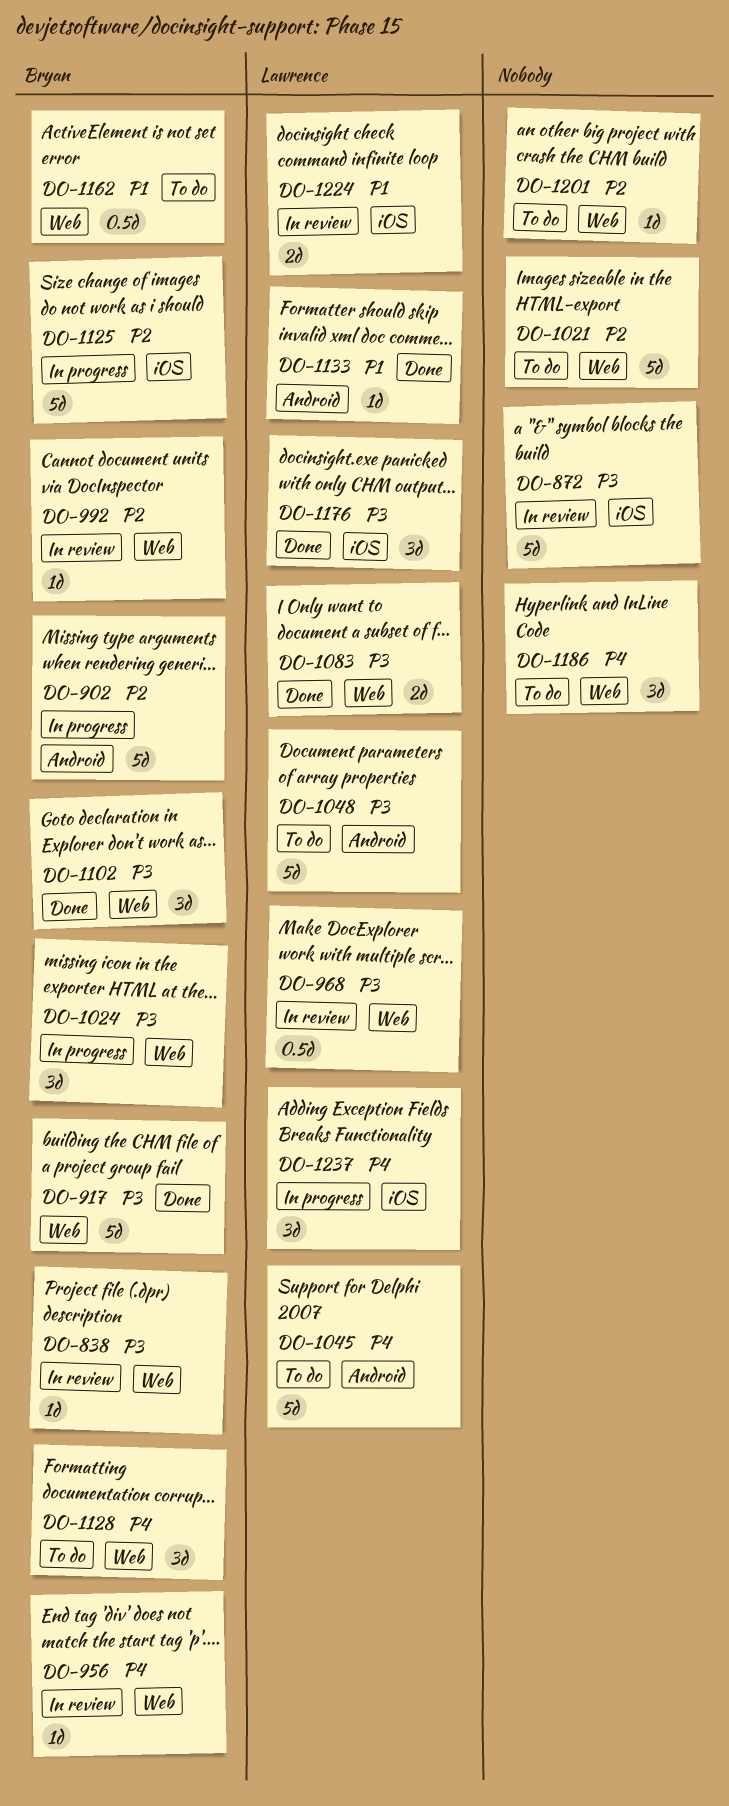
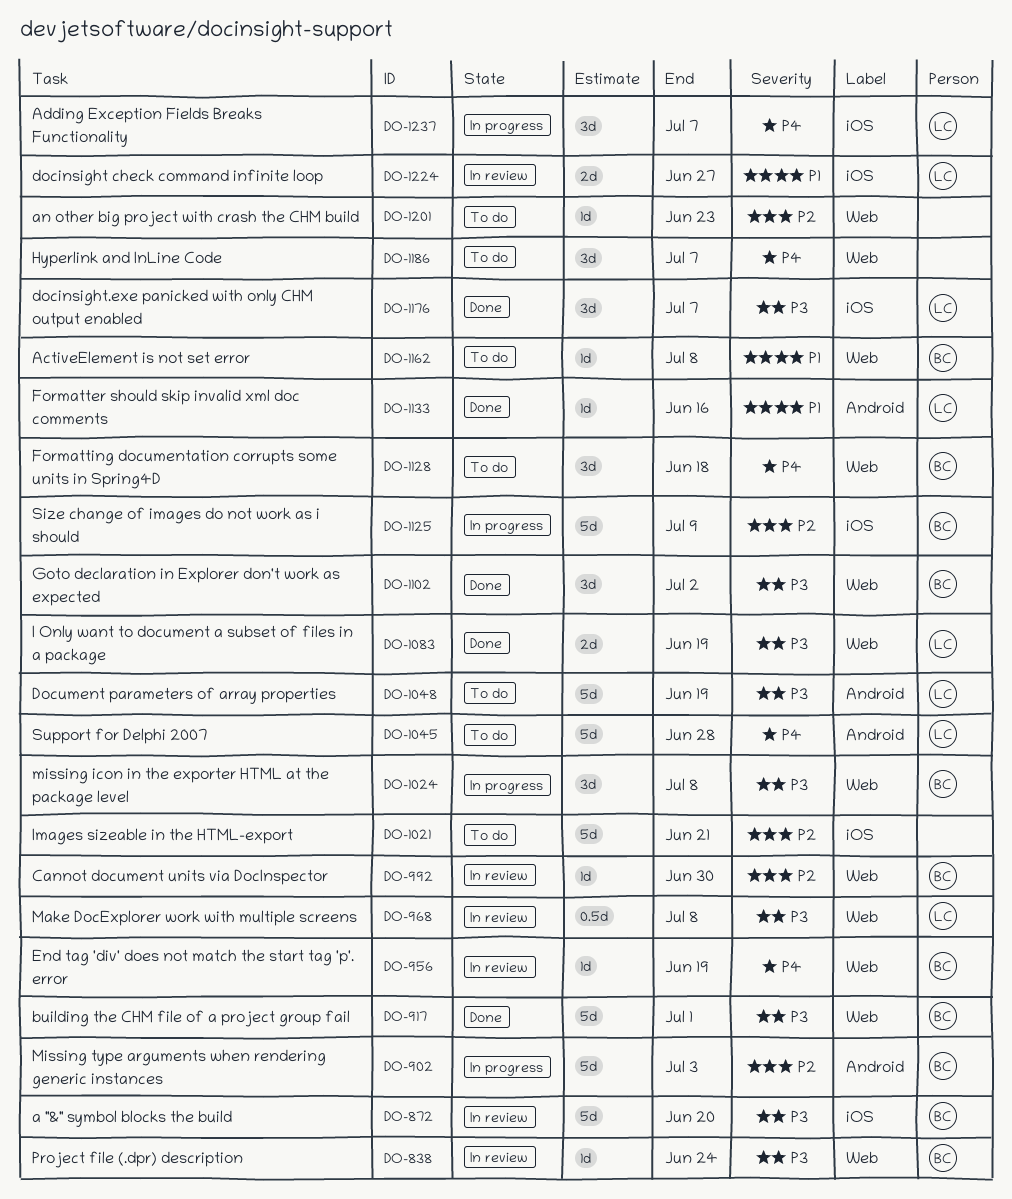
DO-872, owner: none -> Bryan
DO-1021, label: Web -> iOS
DO-1162, estimate: 0.5d -> 1d

